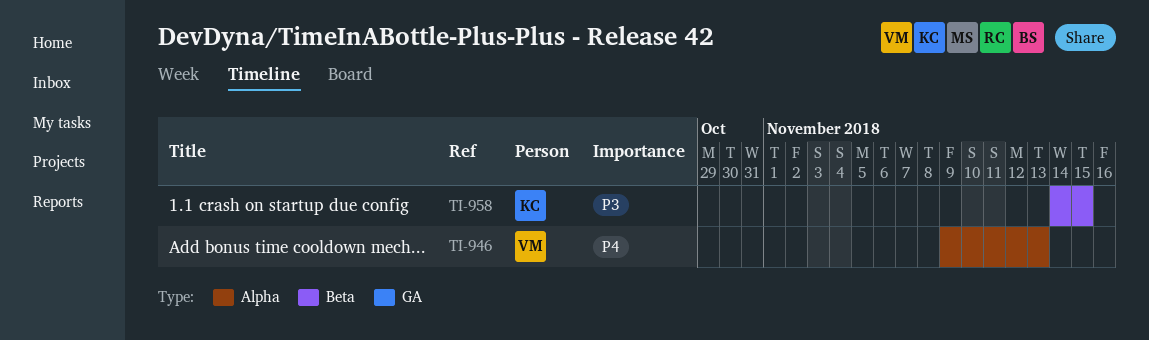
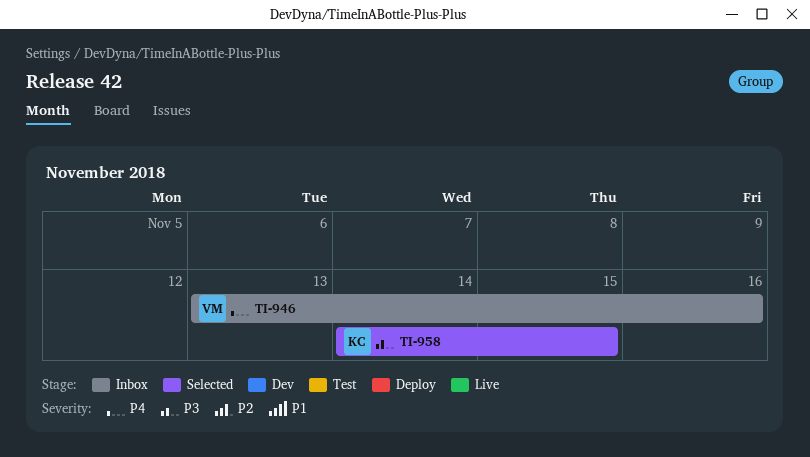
TI-946, start: Nov 9 -> Nov 13
TI-946, due: Nov 13 -> Nov 16

